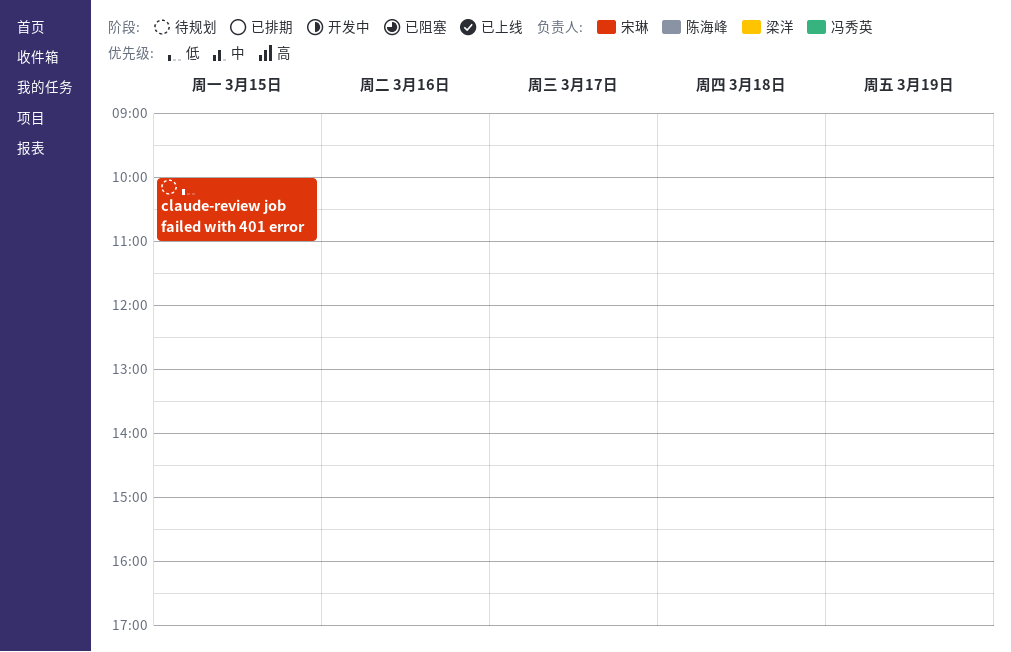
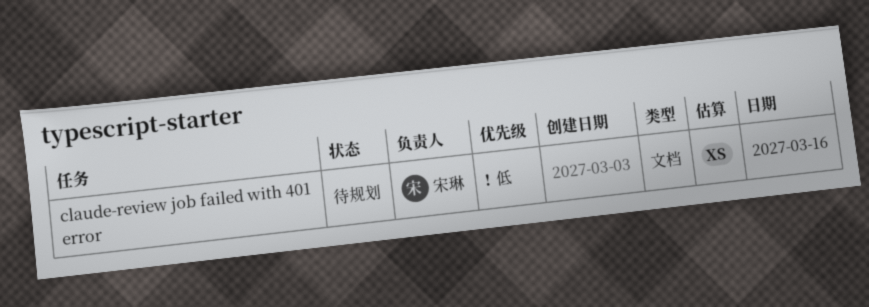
claude-review job failed with 401 error, day: Mar 15 -> Mar 16

